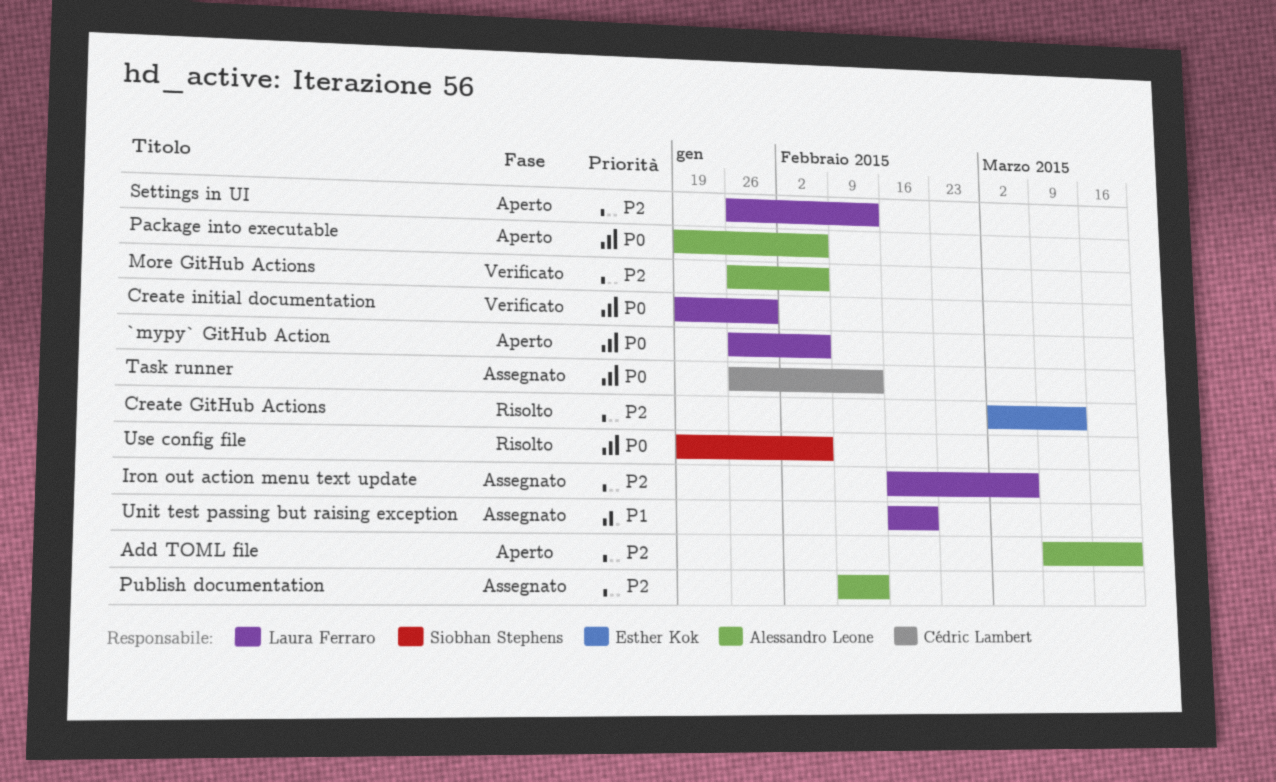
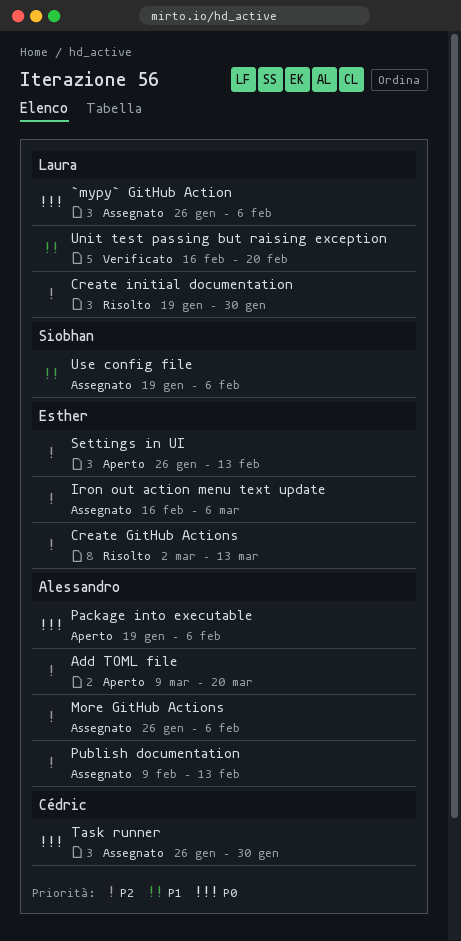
`mypy` GitHub Action, status: Aperto -> Assegnato
Create initial documentation, status: Verificato -> Risolto
Create initial documentation, priority: P0 -> P2
Iron out action menu text update, owner: Laura Ferraro -> Esther Kok
More GitHub Actions, status: Verificato -> Assegnato
Settings in UI, owner: Laura Ferraro -> Esther Kok
Task runner, due: Feb 13 -> Jan 30
Unit test passing but raising exception, status: Assegnato -> Verificato
Use config file, status: Risolto -> Assegnato
Use config file, priority: P0 -> P1

